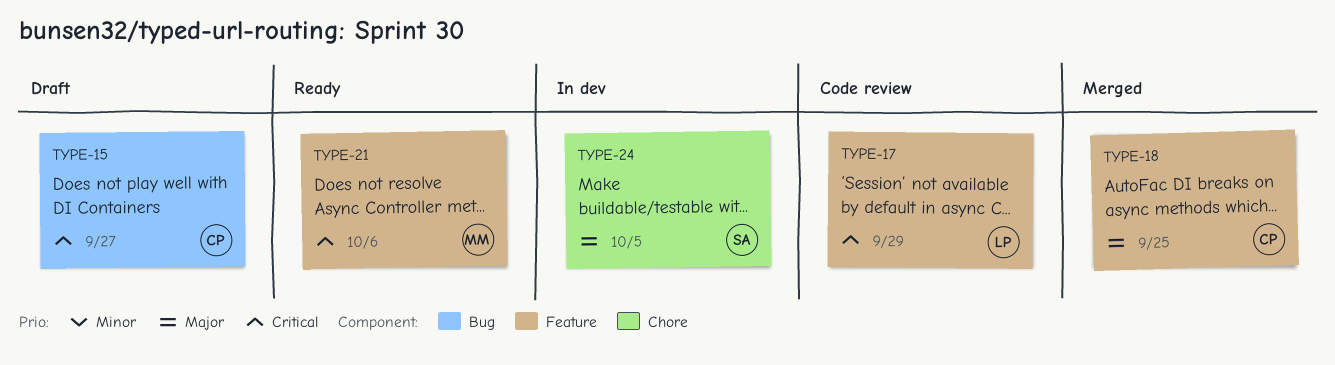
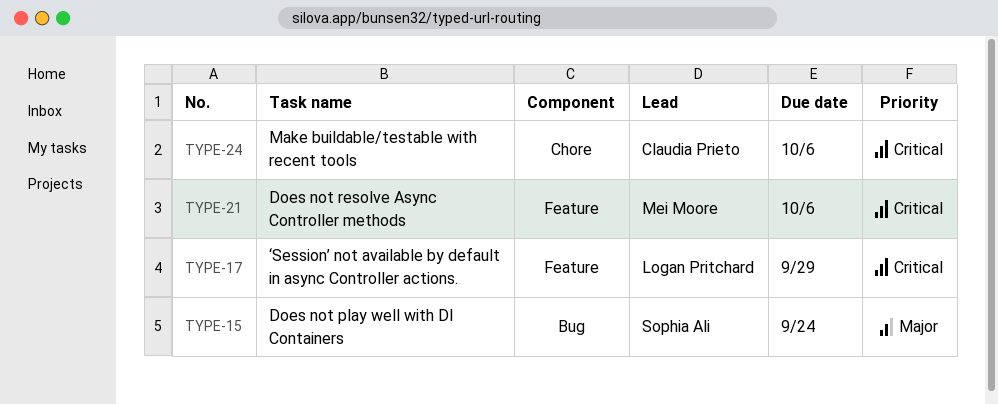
TYPE-15, owner: Claudia Prieto -> Sophia Ali
TYPE-15, priority: Critical -> Major
TYPE-15, due: Sep 27 -> Sep 24
TYPE-18: present -> none
TYPE-24, owner: Sophia Ali -> Claudia Prieto
TYPE-24, priority: Major -> Critical
TYPE-24, due: Oct 5 -> Oct 6

